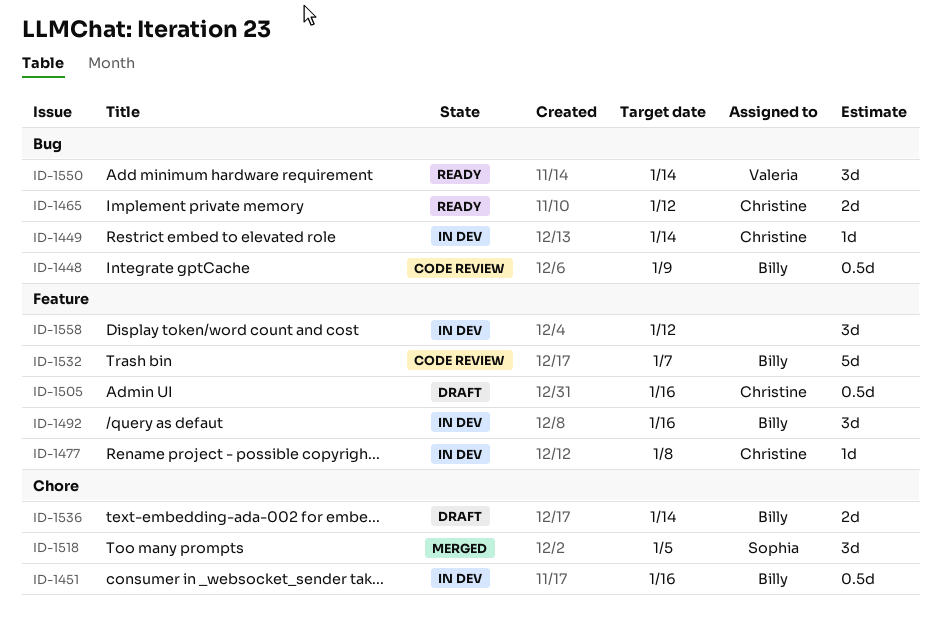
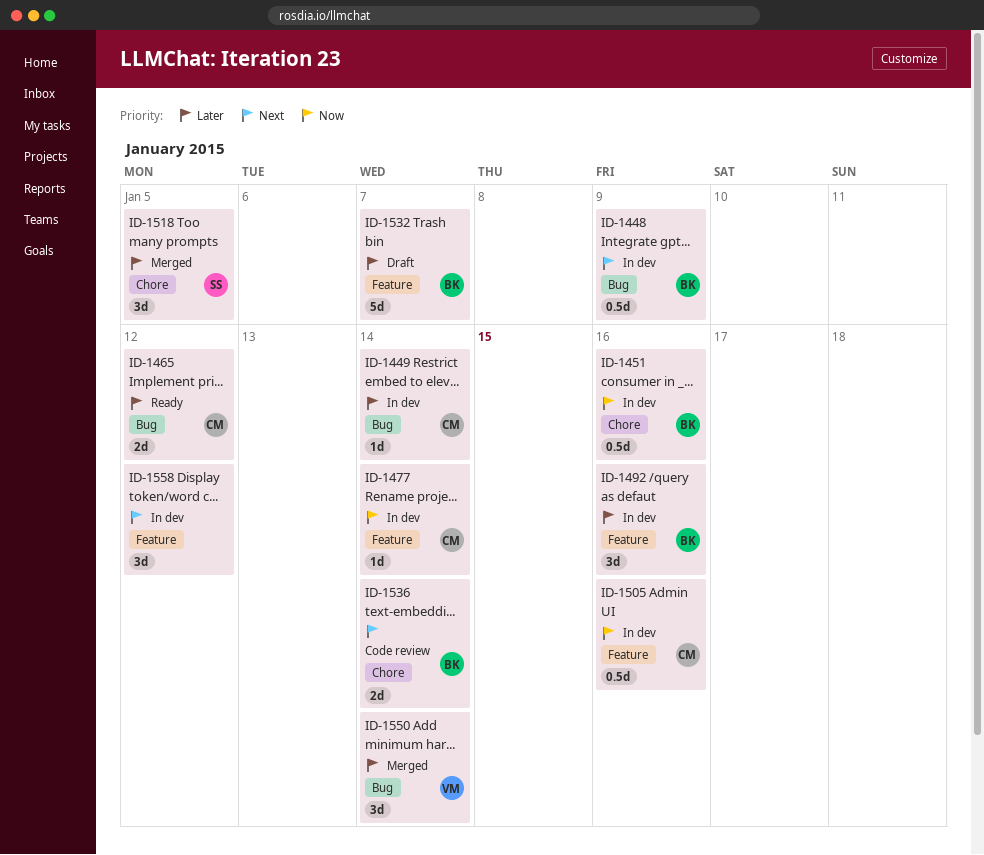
ID-1448, status: Code review -> In dev
ID-1477, due: Jan 8 -> Jan 14
ID-1505, status: Draft -> In dev
ID-1532, status: Code review -> Draft
ID-1536, status: Draft -> Code review
ID-1550, status: Ready -> Merged

